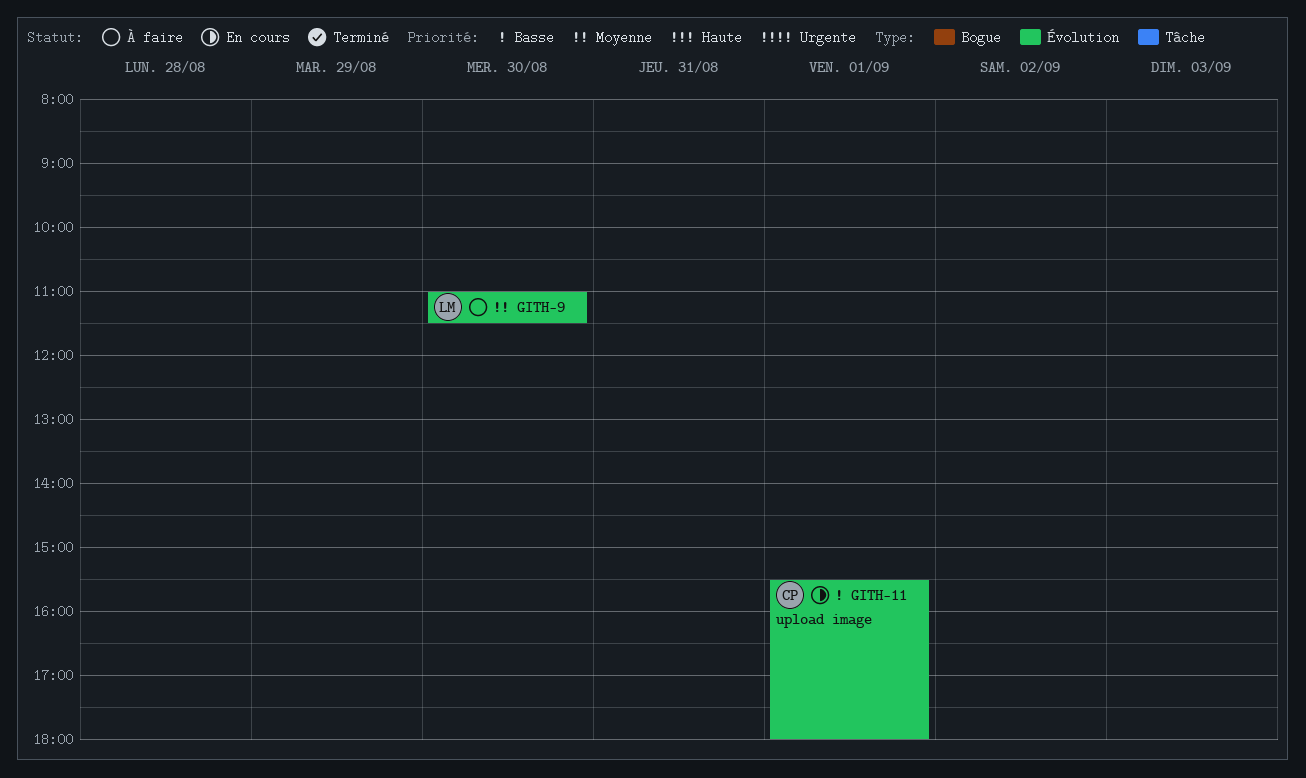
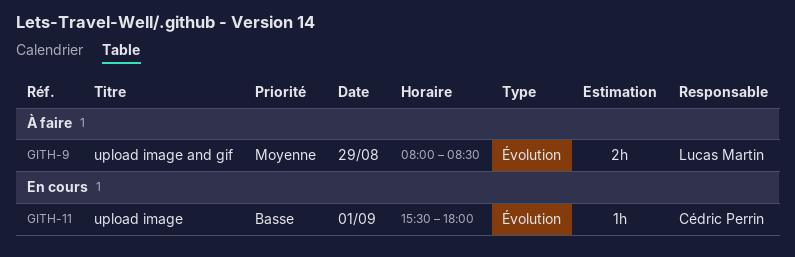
GITH-9, day: Aug 30 -> Aug 29
GITH-9, begins: 11:00 -> 08:00
GITH-9, ends: 11:30 -> 08:30

